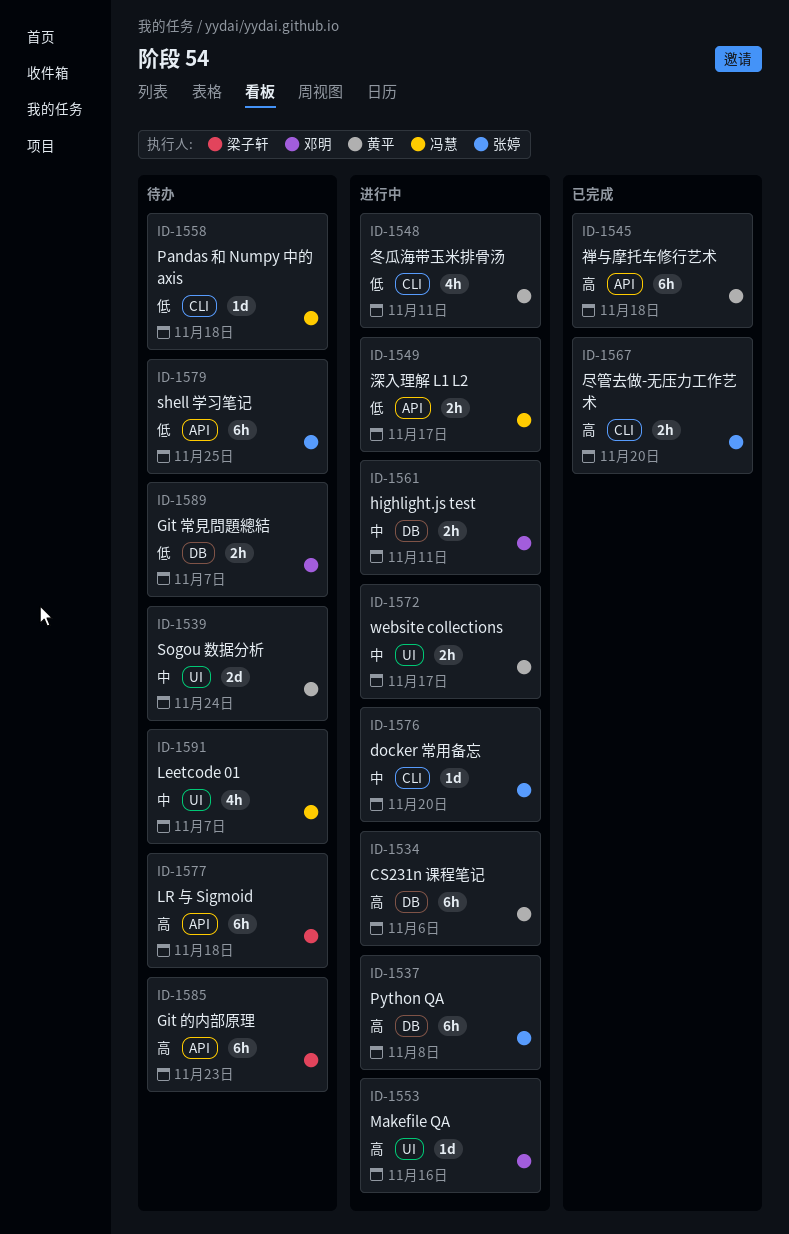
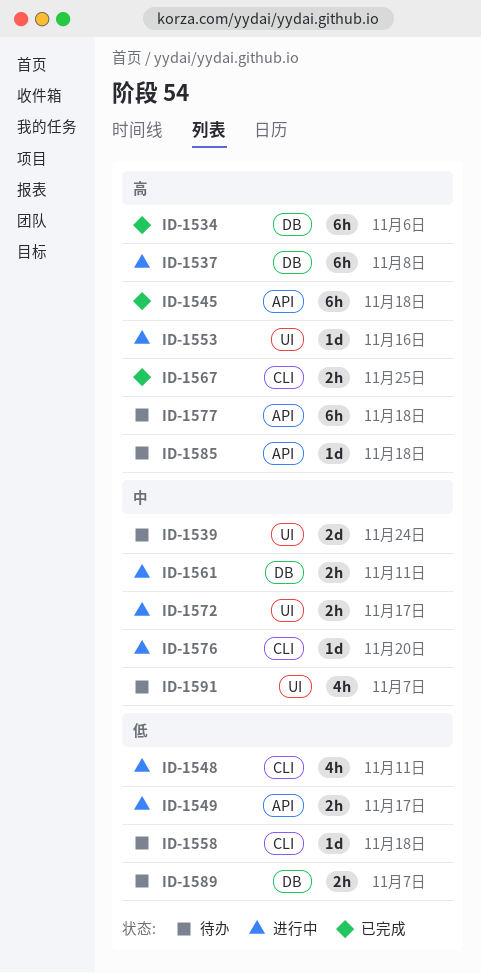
ID-1534, status: 进行中 -> 已完成
ID-1567, due: Nov 20 -> Nov 25
ID-1579: present -> none
ID-1585, estimate: 6h -> 1d
ID-1585, due: Nov 23 -> Nov 18

